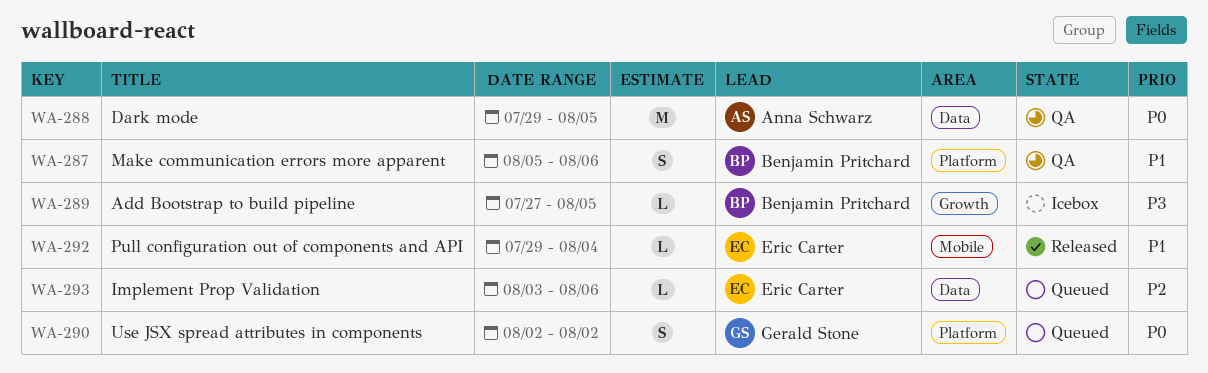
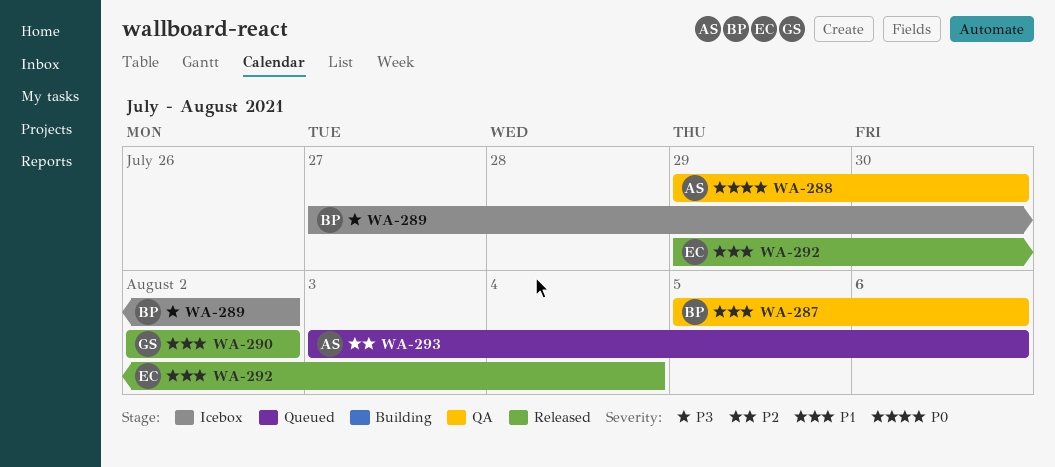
WA-288, due: Aug 5 -> Jul 30
WA-289, due: Aug 5 -> Aug 2
WA-290, status: Queued -> Released
WA-290, priority: P0 -> P1
WA-293, owner: Eric Carter -> Anna Schwarz

